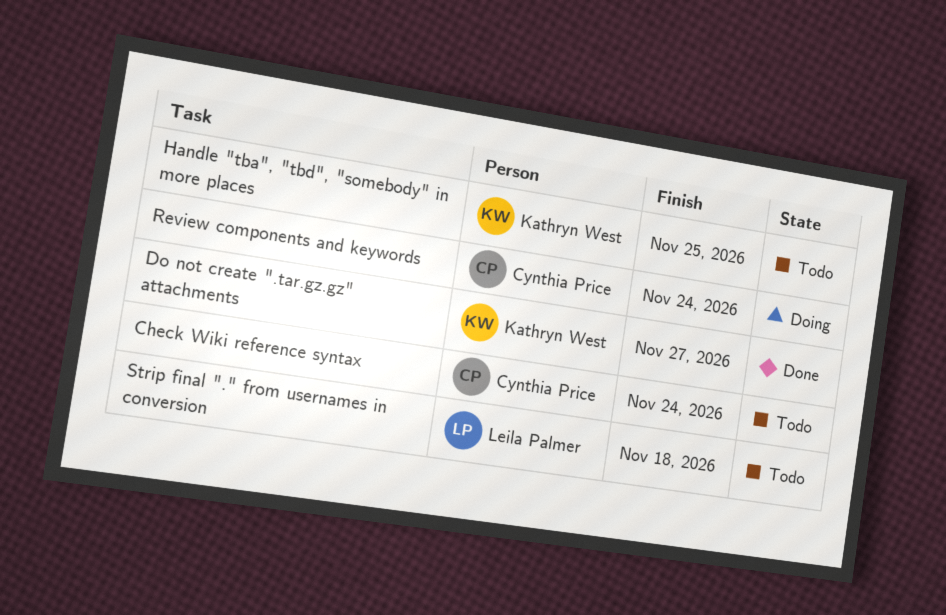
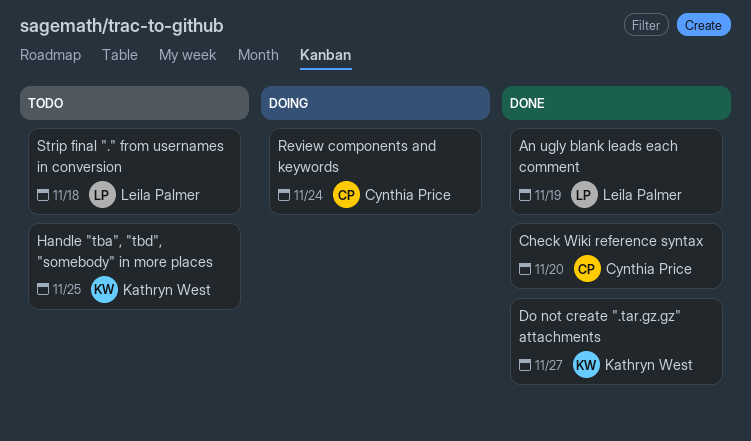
An ugly blank leads each comment: none -> present
Check Wiki reference syntax, status: Todo -> Done
Check Wiki reference syntax, due: Nov 24 -> Nov 20

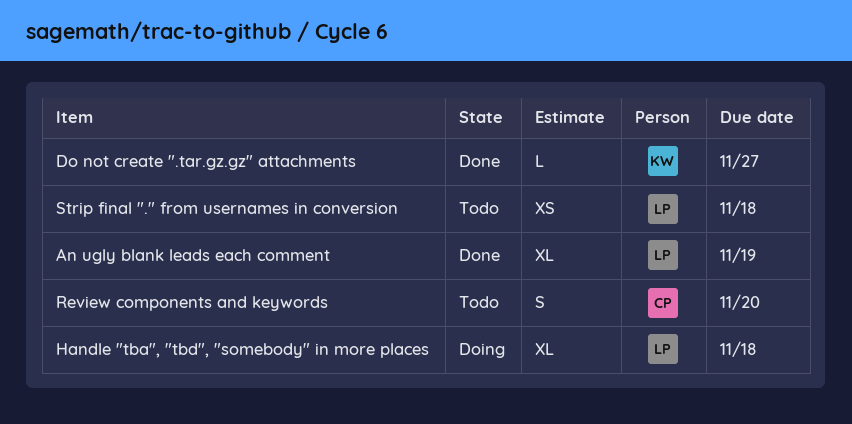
Check Wiki reference syntax: present -> none
Handle "tba", "tbd", "somebody" in more places, status: Todo -> Doing
Handle "tba", "tbd", "somebody" in more places, owner: Kathryn West -> Leila Palmer
Handle "tba", "tbd", "somebody" in more places, due: Nov 25 -> Nov 18
Review components and keywords, status: Doing -> Todo
Review components and keywords, due: Nov 24 -> Nov 20

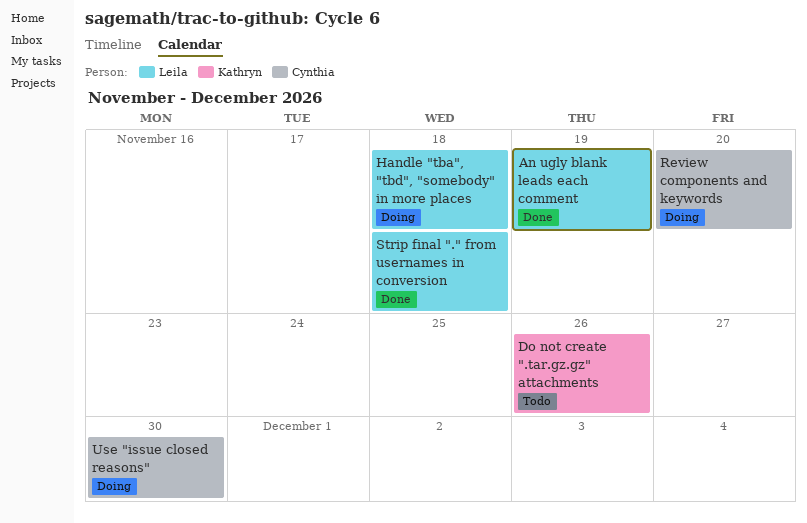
Do not create ".tar.gz.gz" attachments, status: Done -> Todo
Do not create ".tar.gz.gz" attachments, due: Nov 27 -> Nov 26
Review components and keywords, status: Todo -> Doing
Strip final "." from usernames in conversion, status: Todo -> Done
Use "issue closed reasons": none -> present

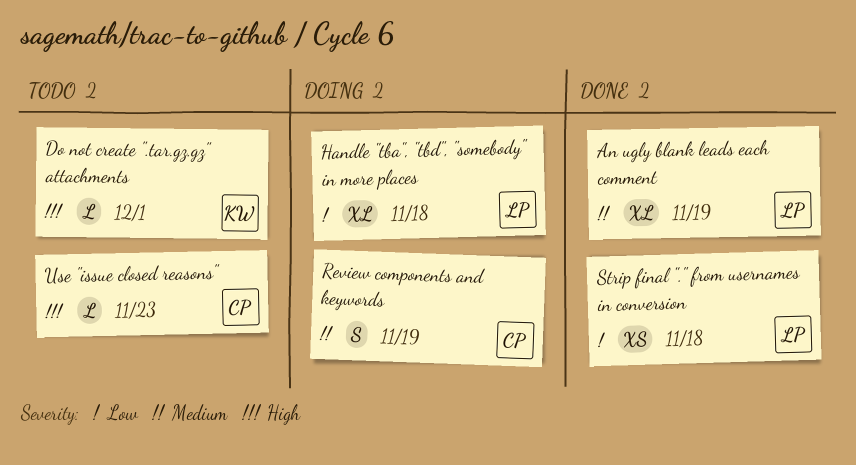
Do not create ".tar.gz.gz" attachments, due: Nov 26 -> Dec 1
Review components and keywords, due: Nov 20 -> Nov 19
Use "issue closed reasons", status: Doing -> Todo
Use "issue closed reasons", due: Nov 30 -> Nov 23

